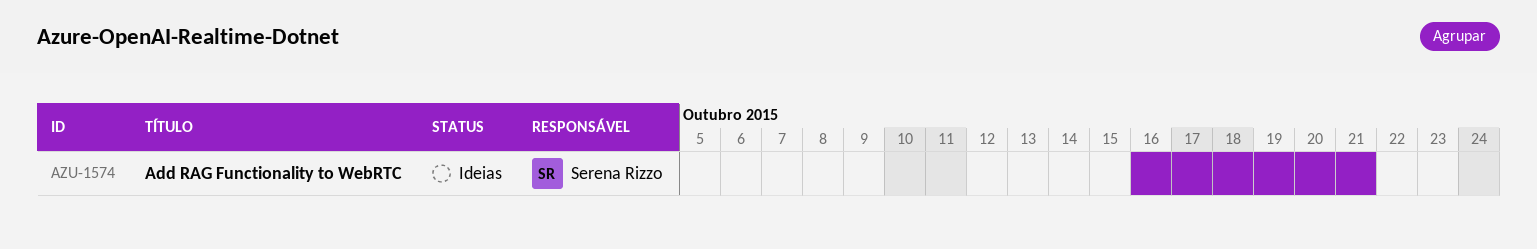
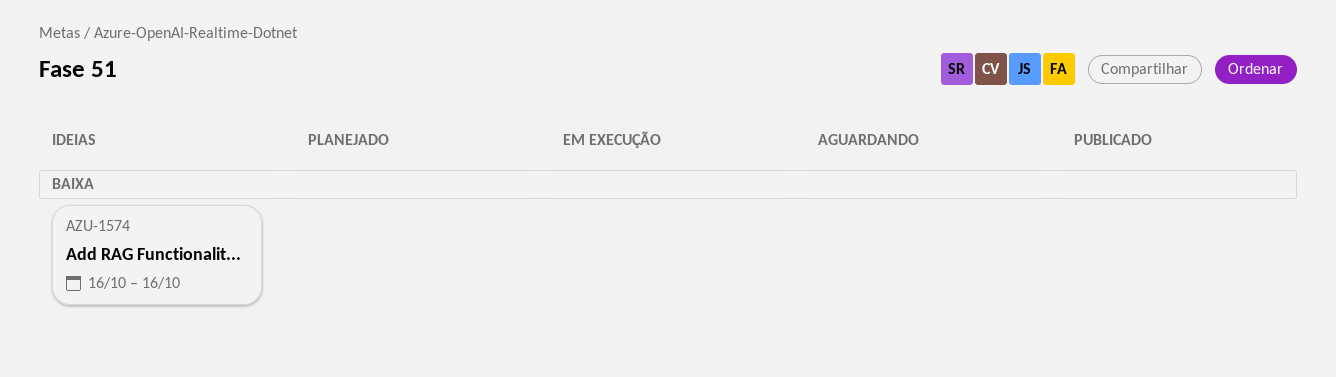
AZU-1574, due: Oct 21 -> Oct 16

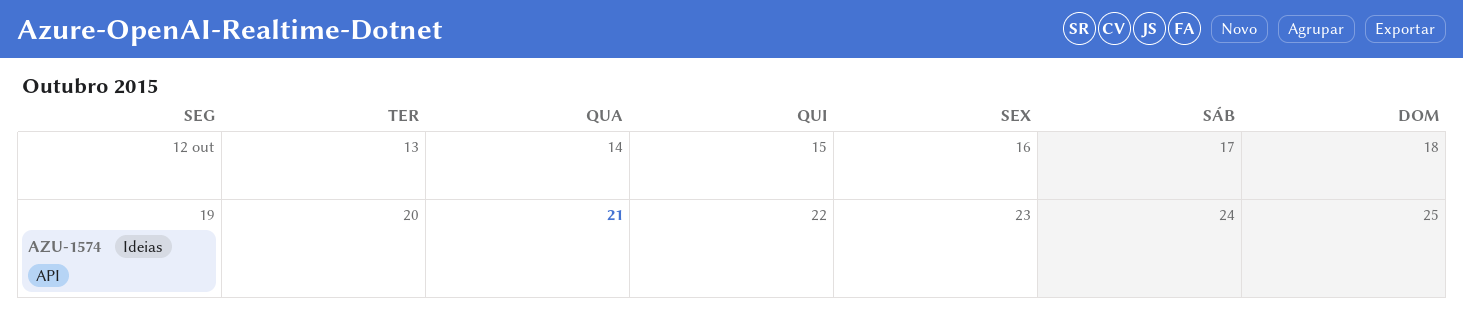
AZU-1574, due: Oct 16 -> Oct 19

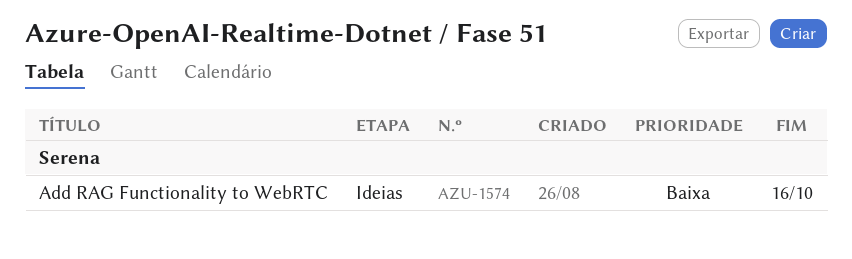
AZU-1574, due: Oct 19 -> Oct 16

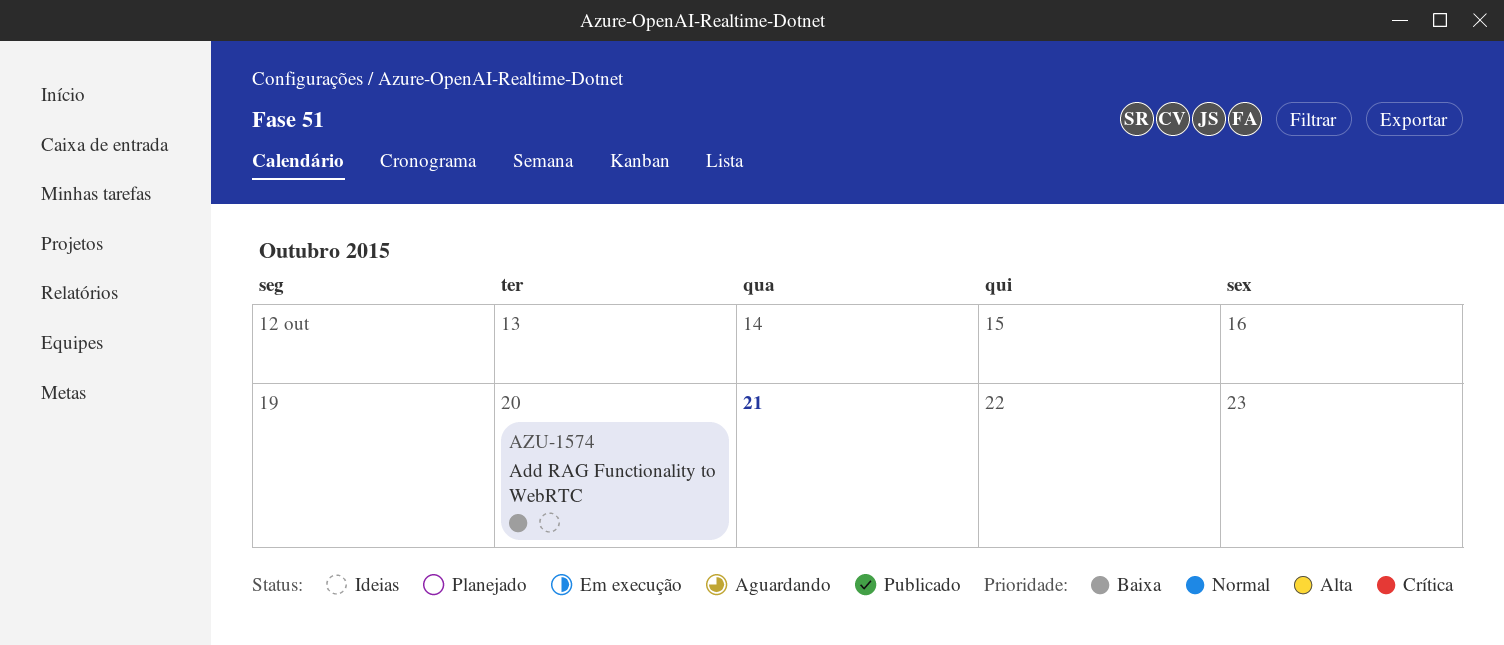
AZU-1574, due: Oct 16 -> Oct 20

